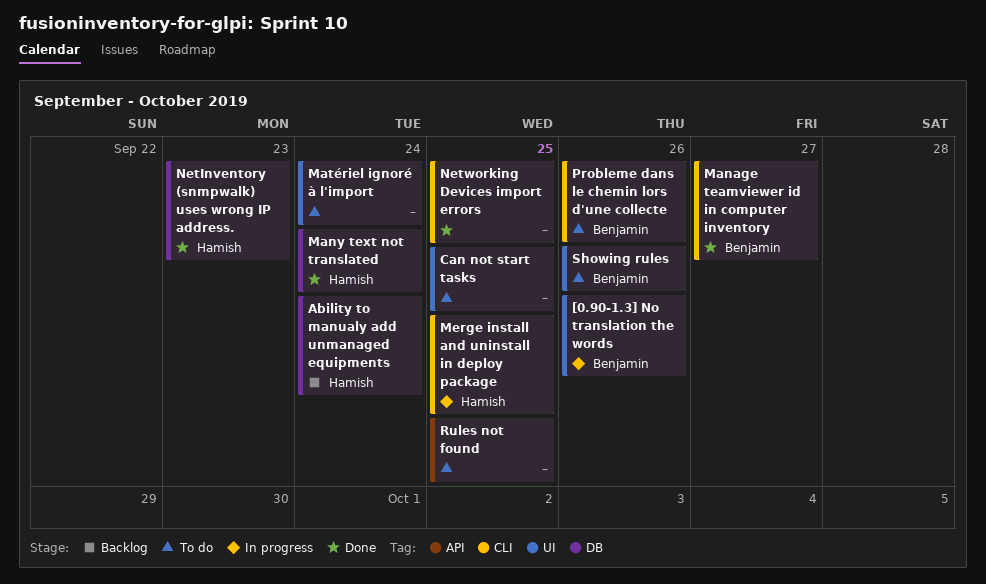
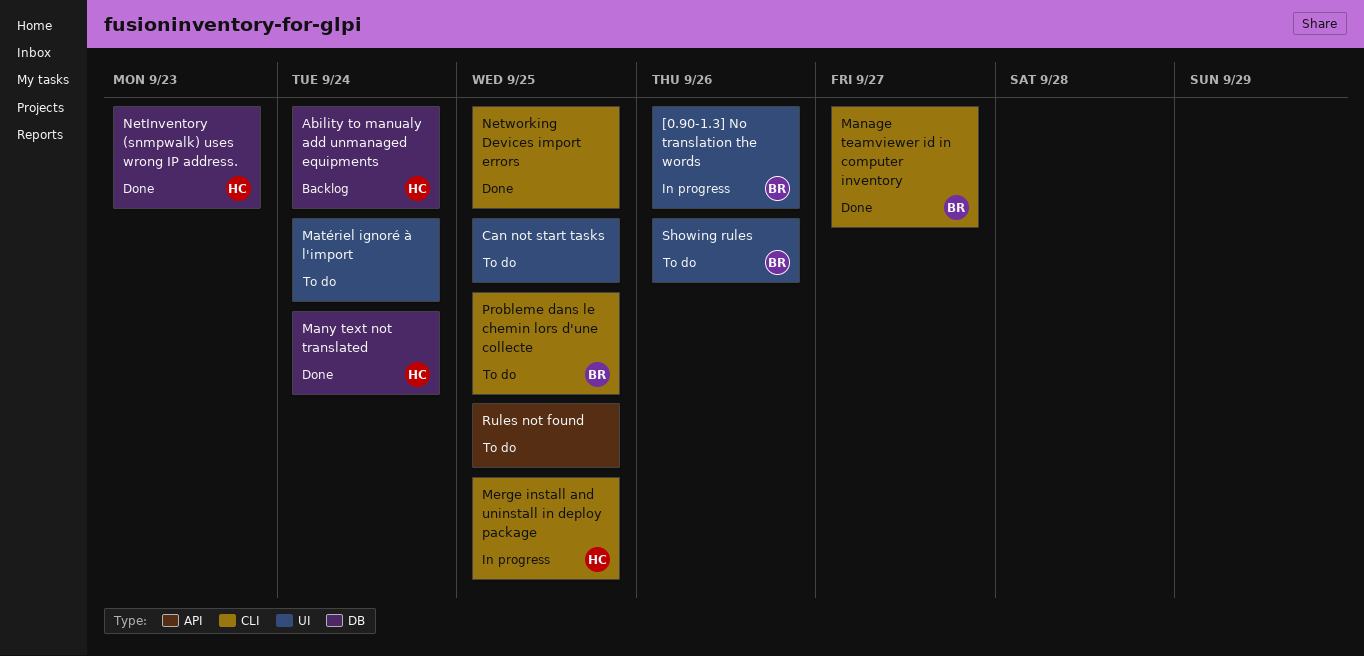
Probleme dans le chemin lors d'une collecte, due: Sep 26 -> Sep 25

